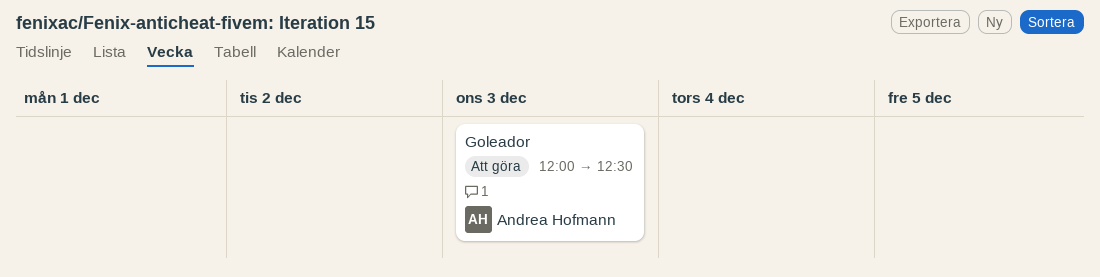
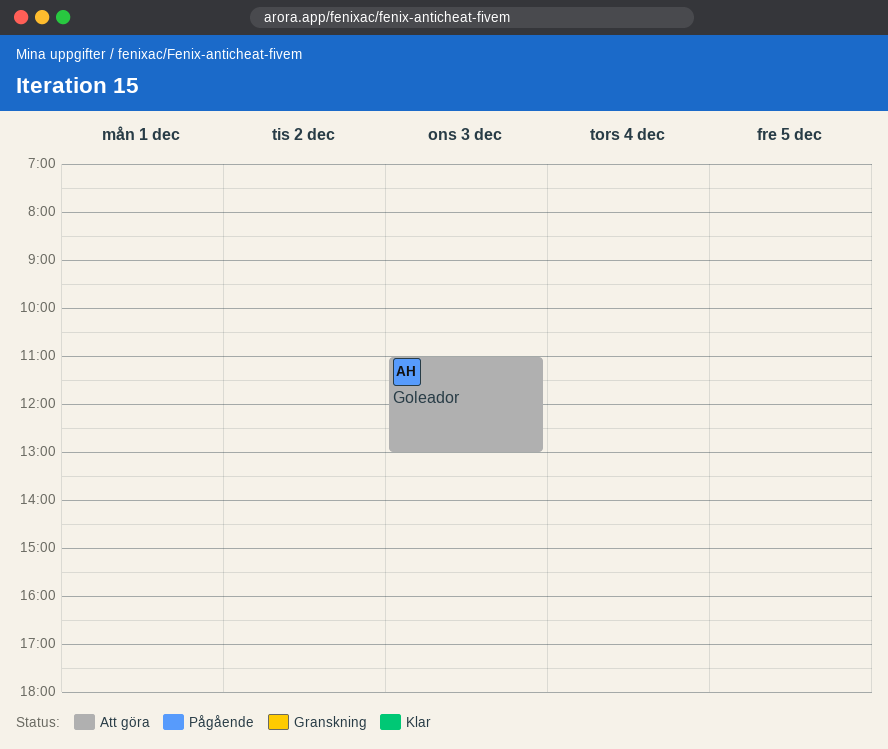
Goleador, begins: 12:00 -> 11:00
Goleador, ends: 12:30 -> 13:00

